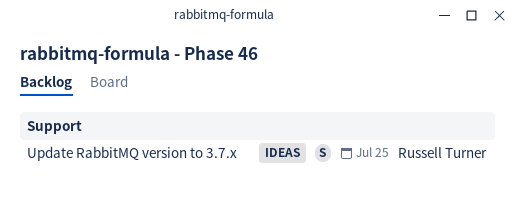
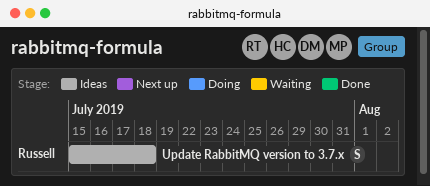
Update RabbitMQ version to 3.7.x, due: Jul 25 -> Jul 18

